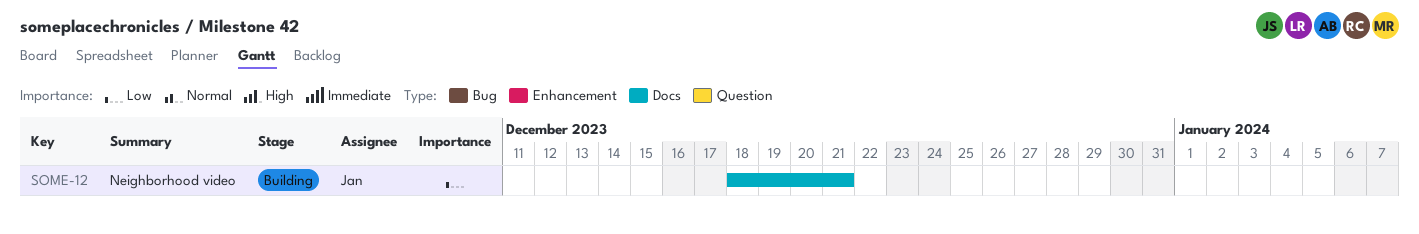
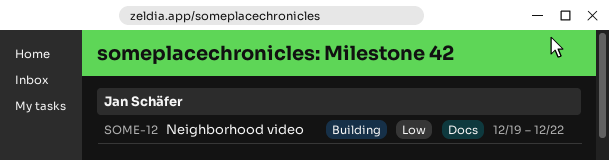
SOME-12, start: Dec 18 -> Dec 19
SOME-12, due: Dec 21 -> Dec 22

